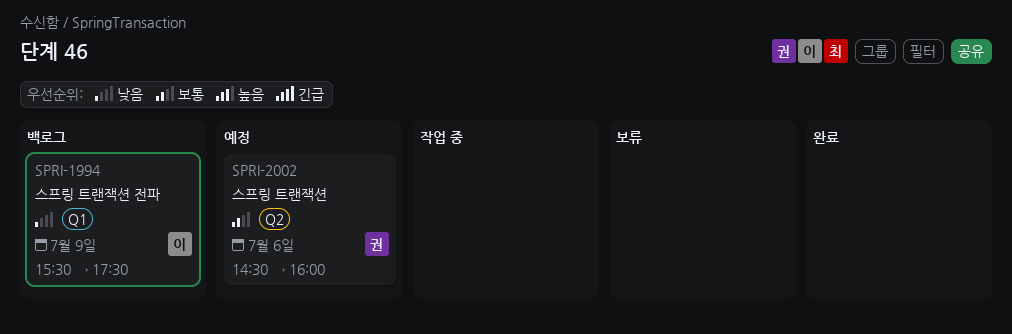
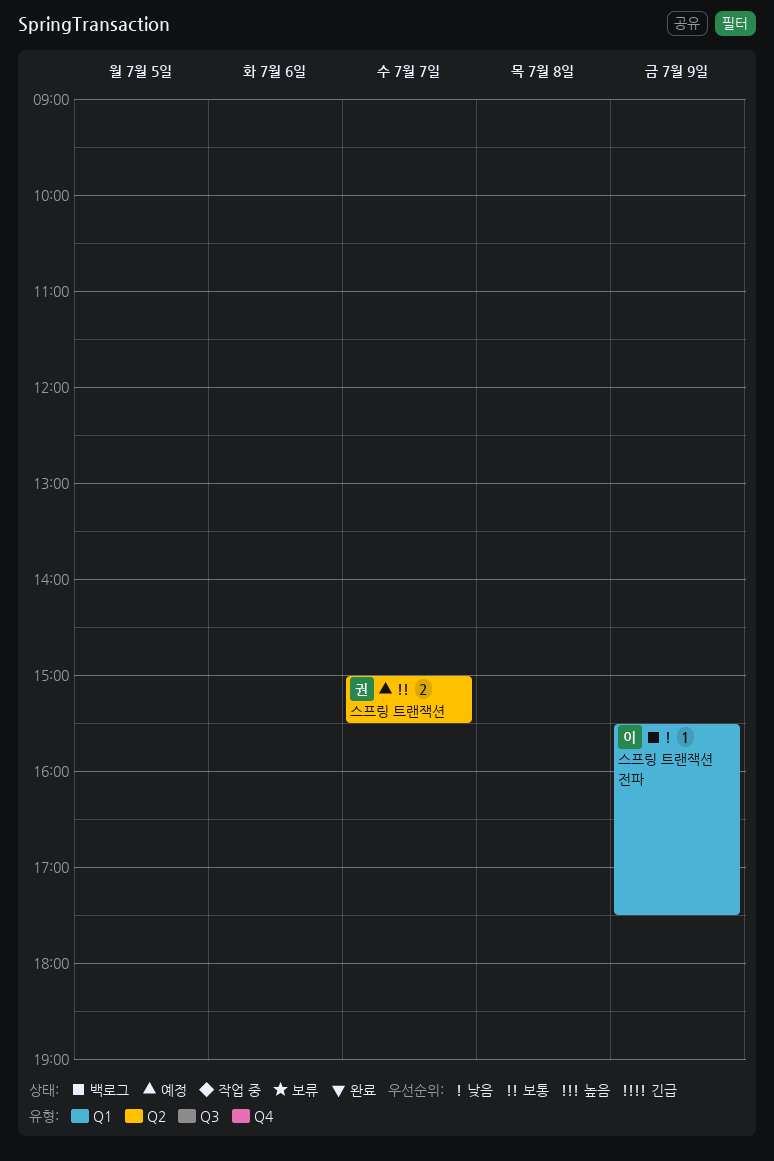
스프링 트랜잭션, day: Jul 6 -> Jul 7
스프링 트랜잭션, begins: 14:30 -> 15:00
스프링 트랜잭션, ends: 16:00 -> 15:30

